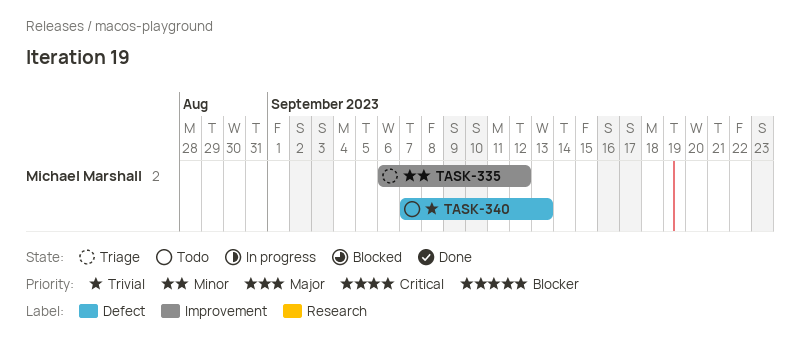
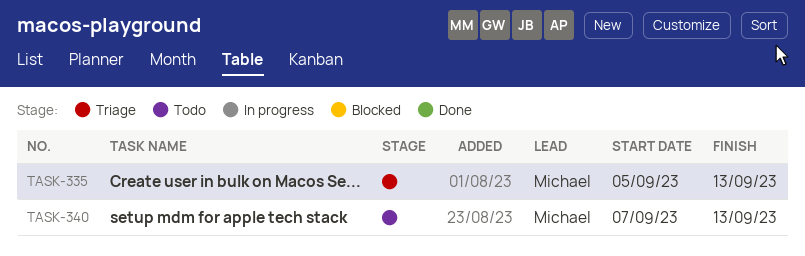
TASK-335, start: Sep 6 -> Sep 5
TASK-335, due: Sep 12 -> Sep 13

